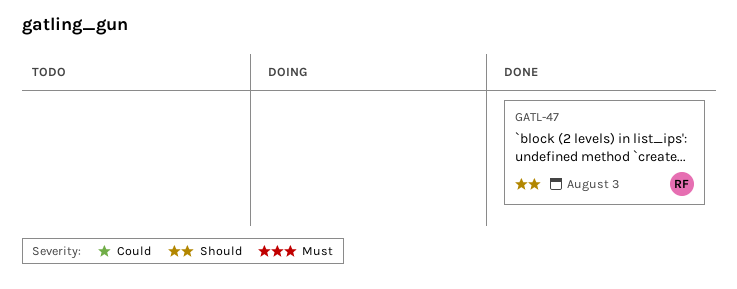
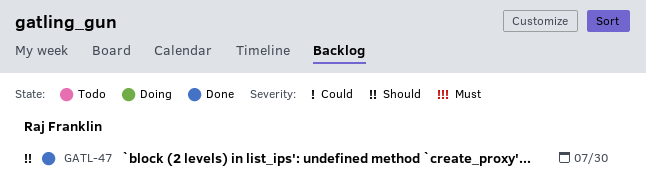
GATL-47, due: Aug 3 -> Jul 30

